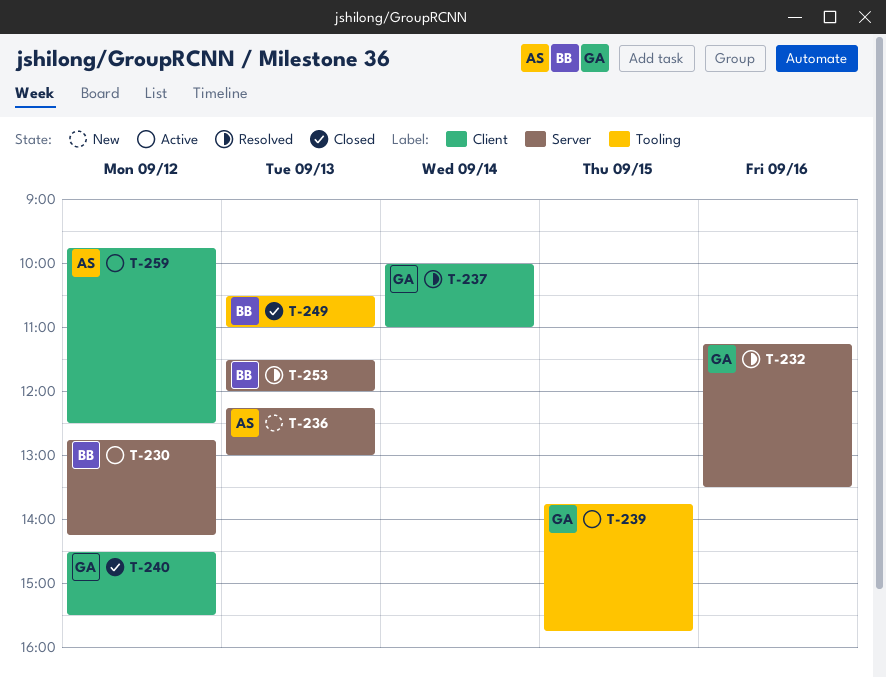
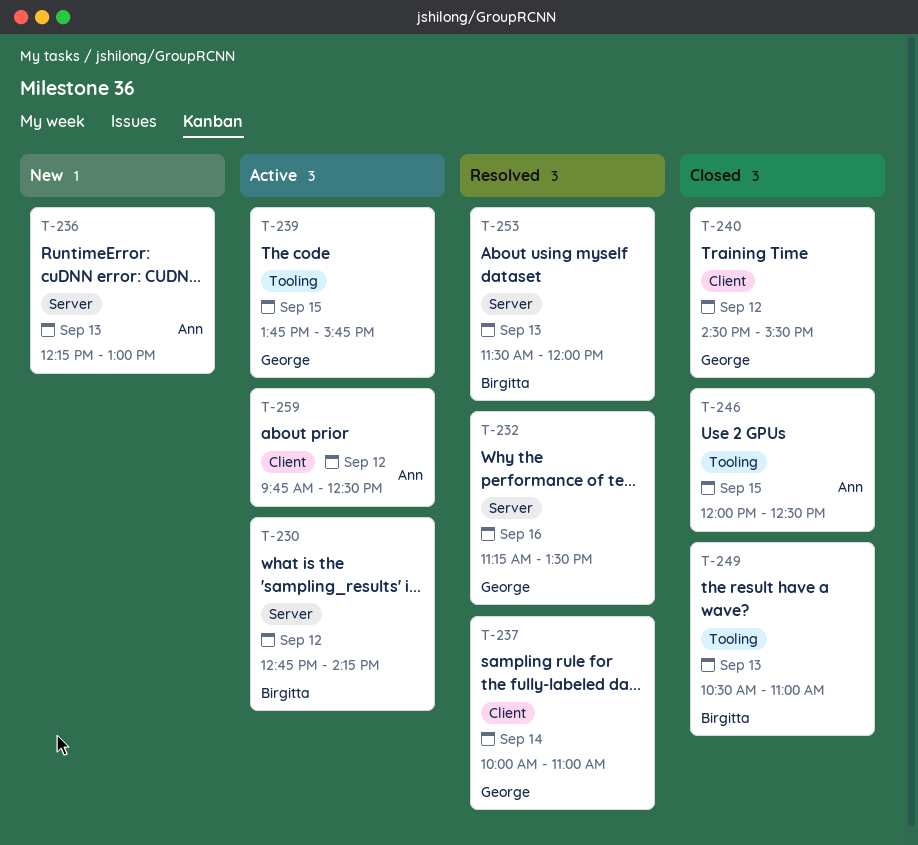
T-246: none -> present

